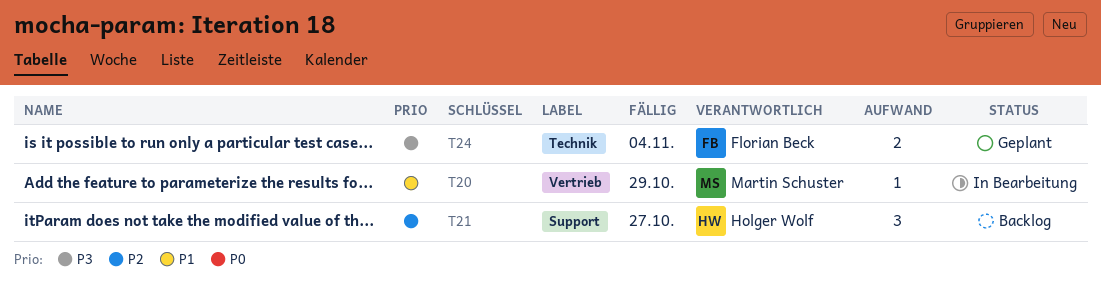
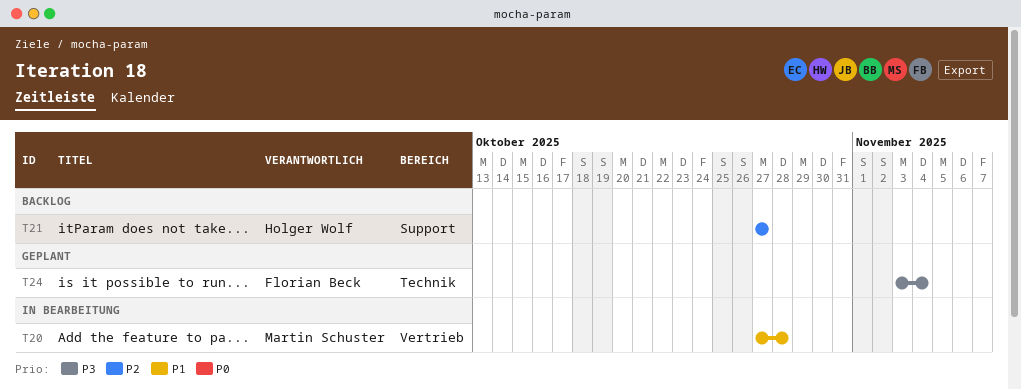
T20, due: Oct 29 -> Oct 28

